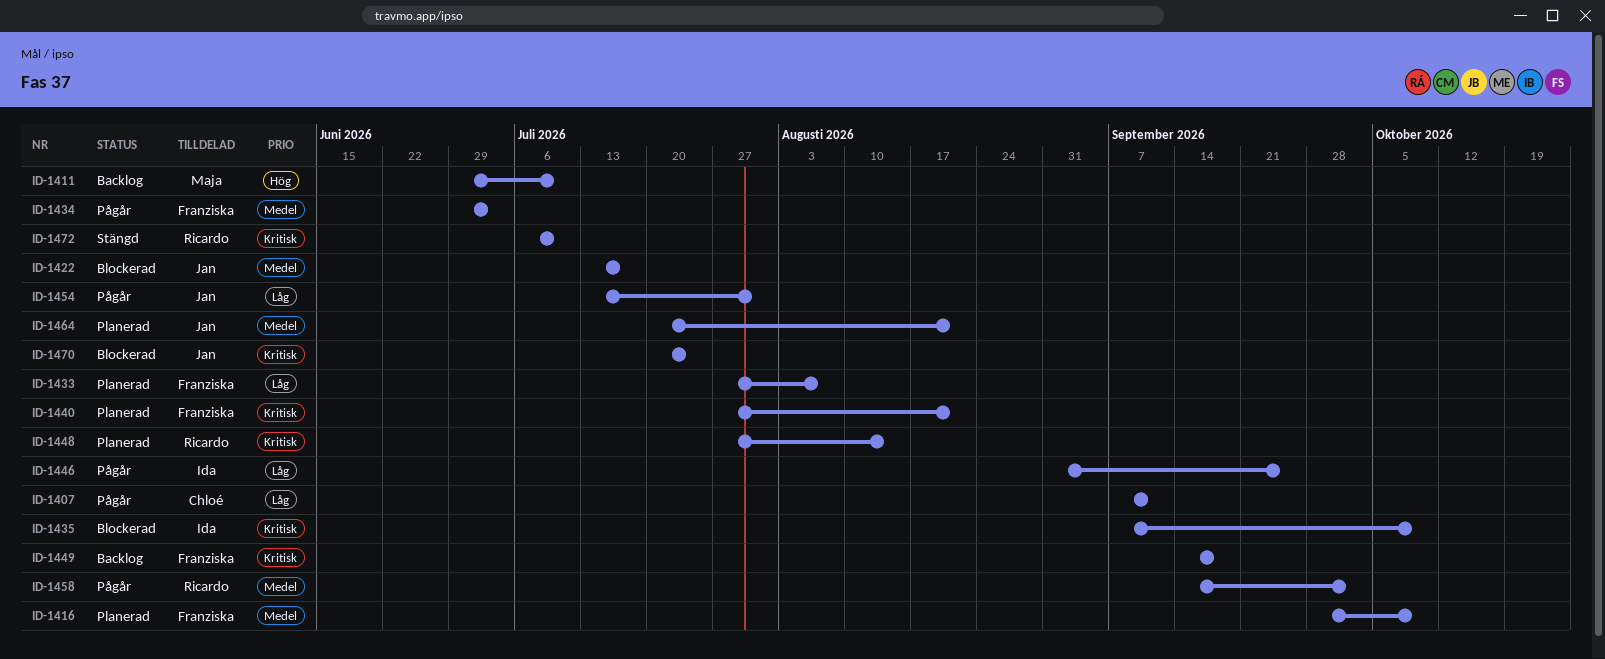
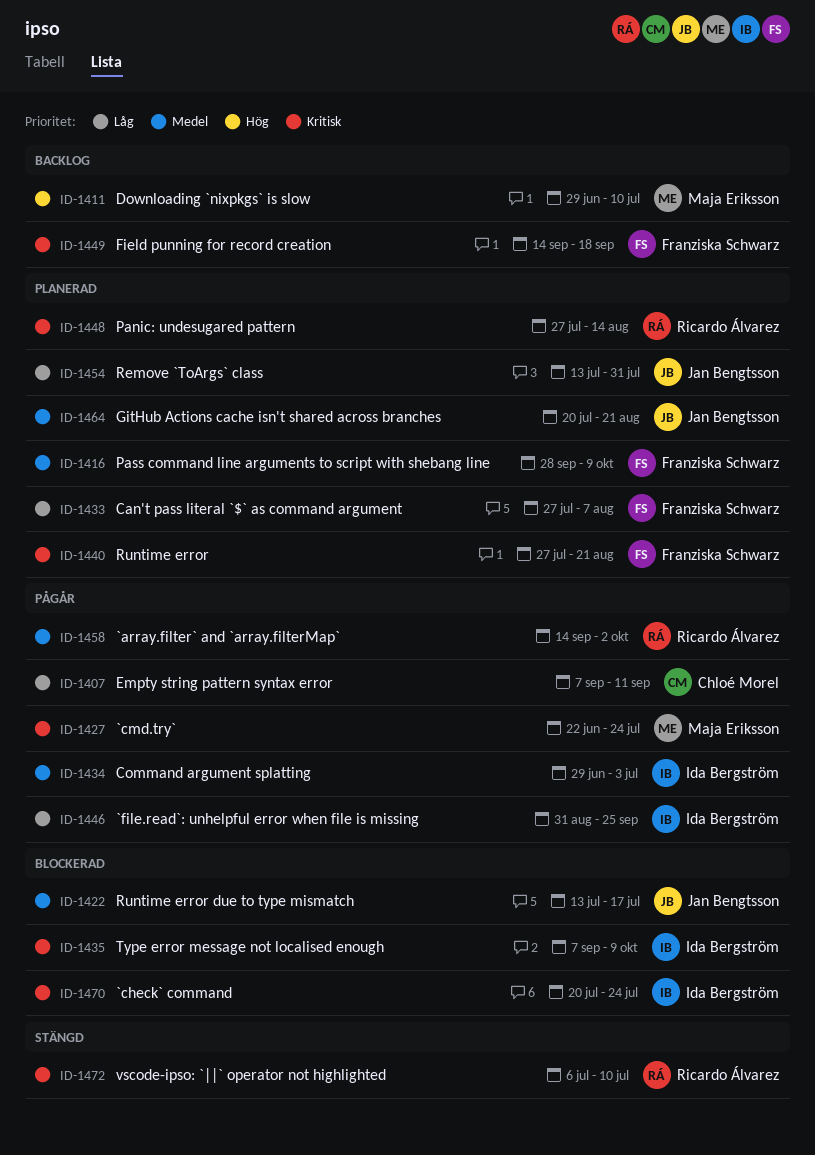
ID-1427: none -> present
ID-1434, owner: Franziska Schwarz -> Ida Bergström
ID-1454, status: Pågår -> Planerad
ID-1470, owner: Jan Bengtsson -> Ida Bergström

